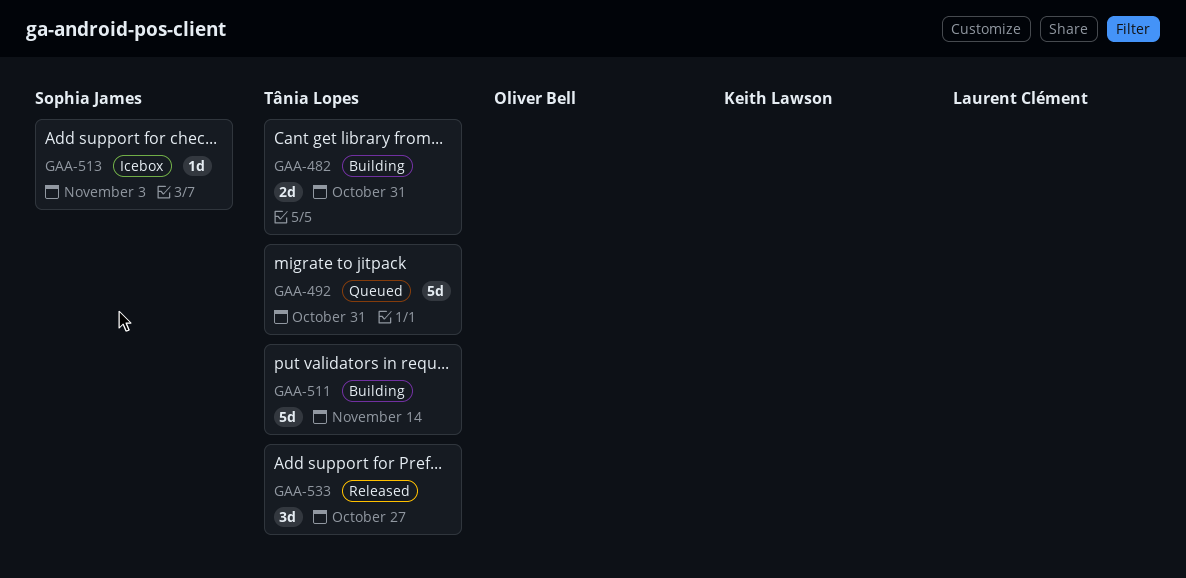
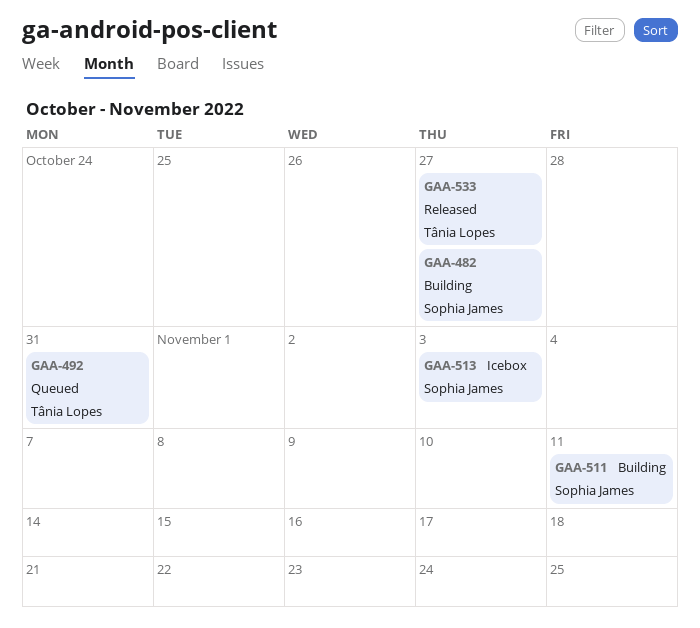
GAA-482, owner: Tânia Lopes -> Sophia James
GAA-482, due: Oct 31 -> Oct 27
GAA-511, owner: Tânia Lopes -> Sophia James
GAA-511, due: Nov 14 -> Nov 11

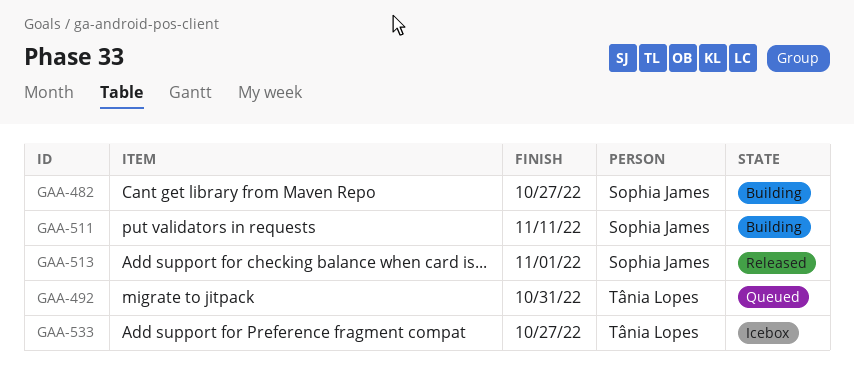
GAA-513, status: Icebox -> Released
GAA-513, due: Nov 3 -> Nov 1
GAA-533, status: Released -> Icebox

